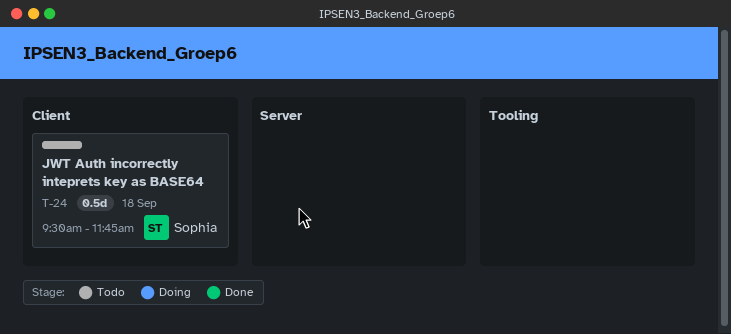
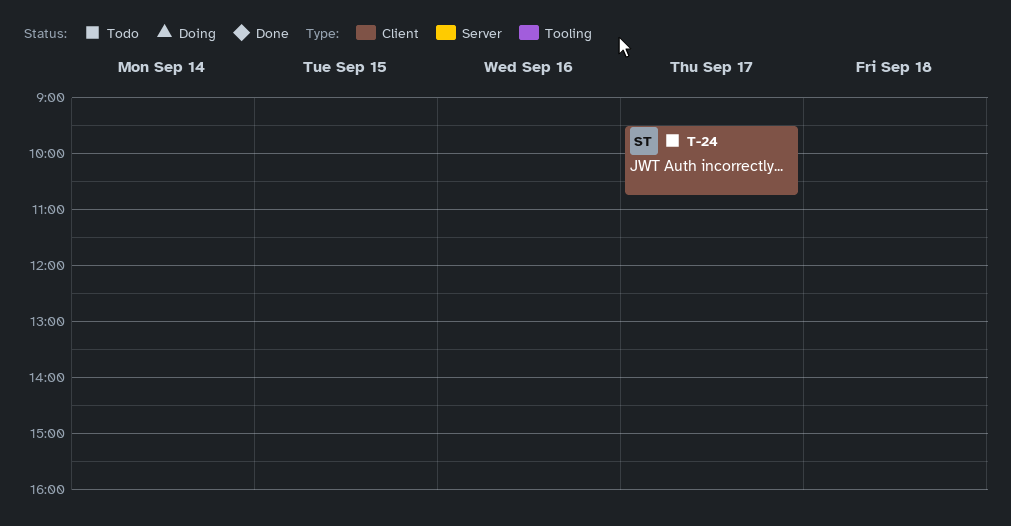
T-24, day: Sep 18 -> Sep 17
T-24, ends: 11:45 -> 10:45

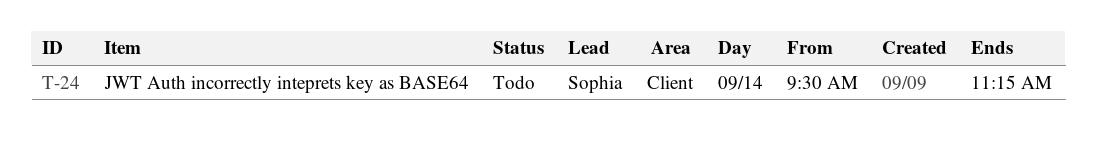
T-24, day: Sep 17 -> Sep 14
T-24, ends: 10:45 -> 11:15

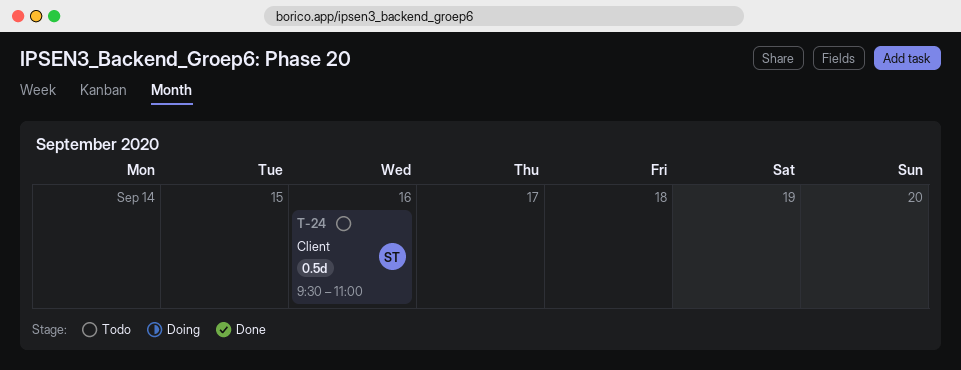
T-24, day: Sep 14 -> Sep 16
T-24, ends: 11:15 -> 11:00

